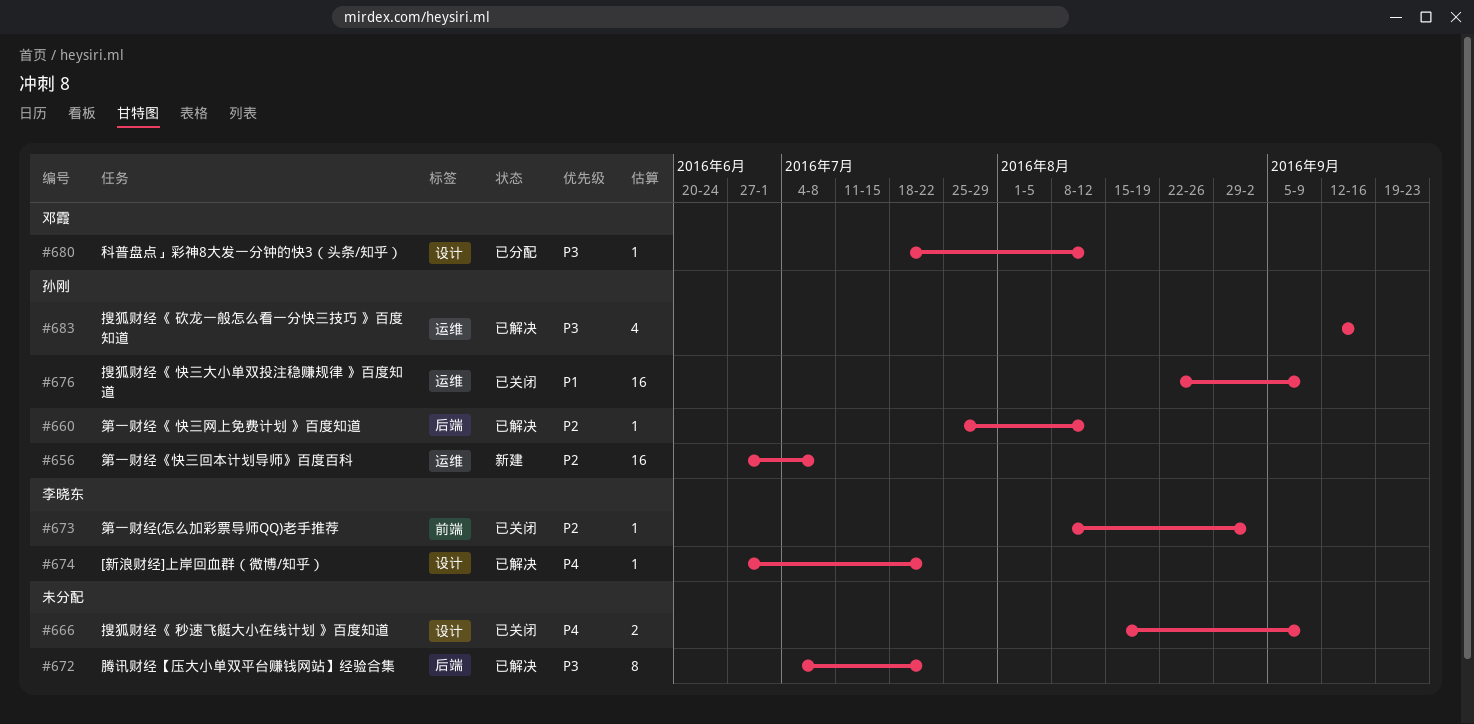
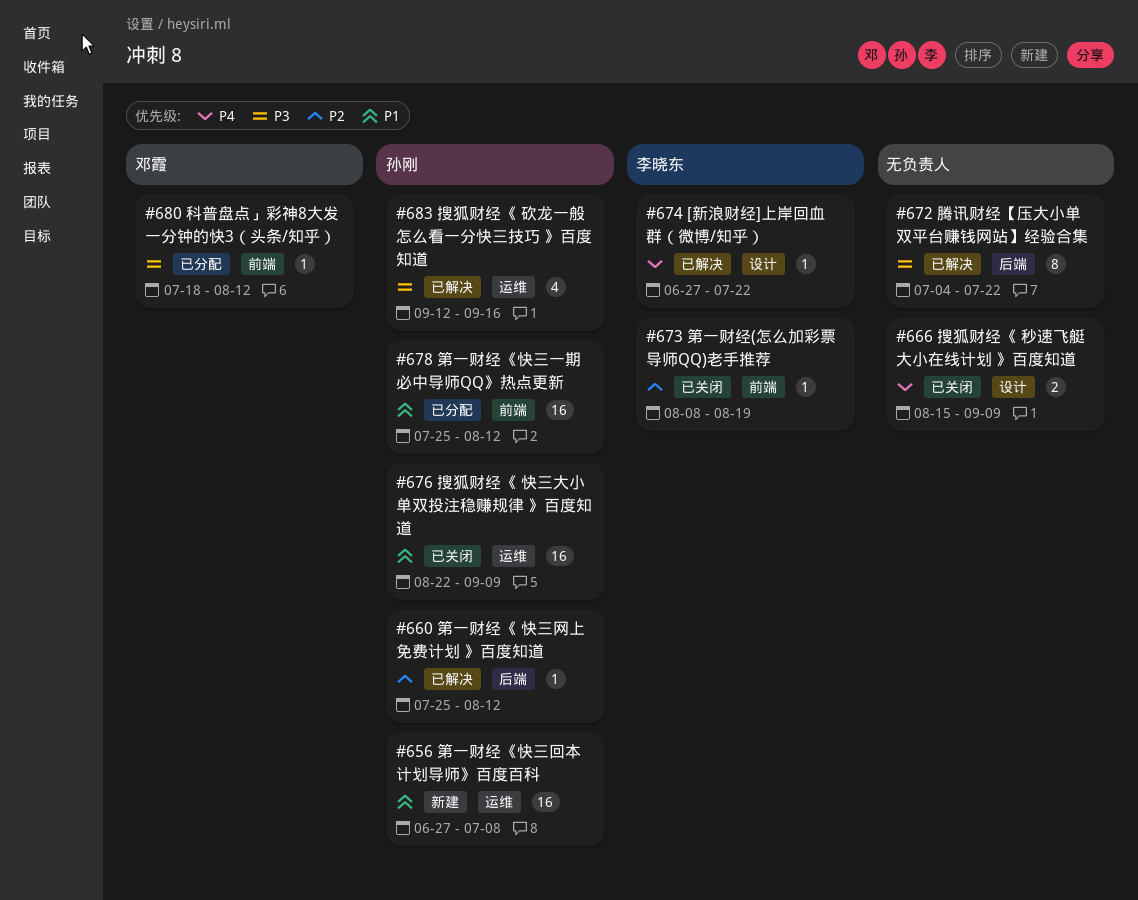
#656, priority: P2 -> P1
#673, due: Sep 2 -> Aug 19
#678: none -> present
#680, label: 设计 -> 前端

